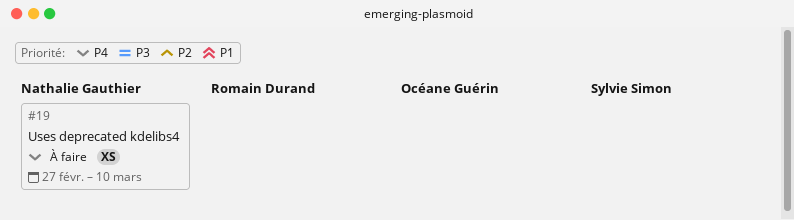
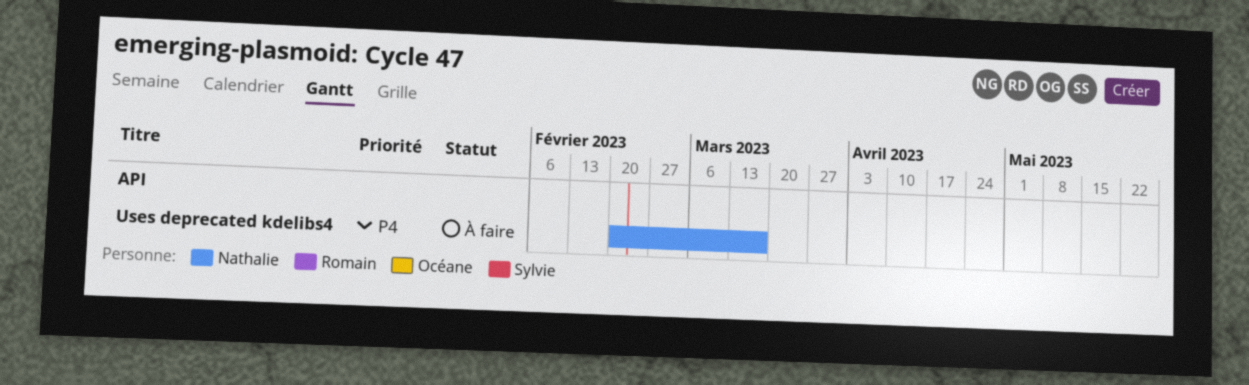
Uses deprecated kdelibs4, start: Feb 27 -> Feb 20
Uses deprecated kdelibs4, due: Mar 10 -> Mar 17

